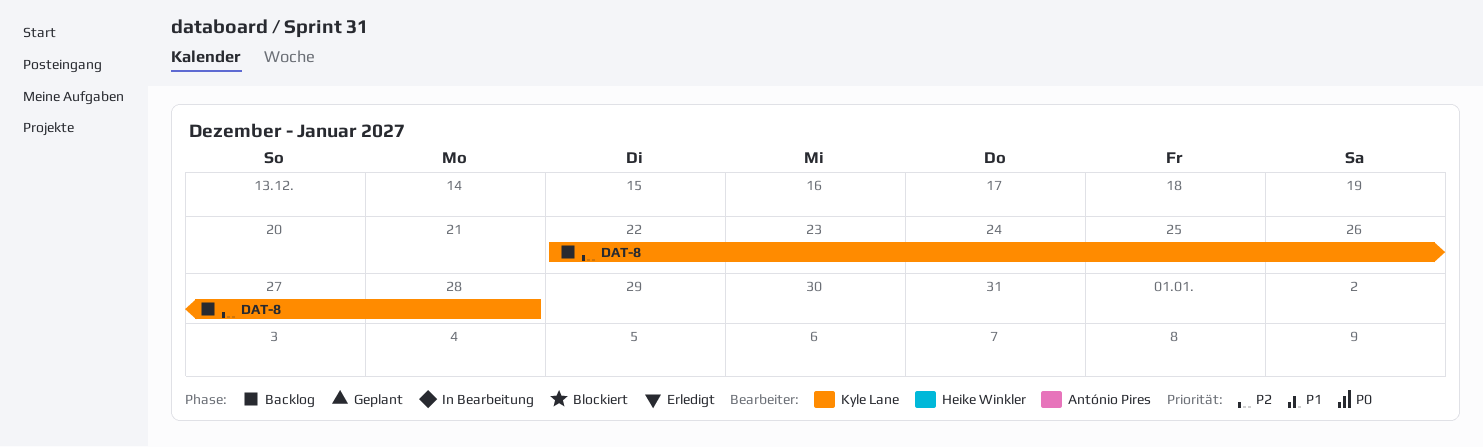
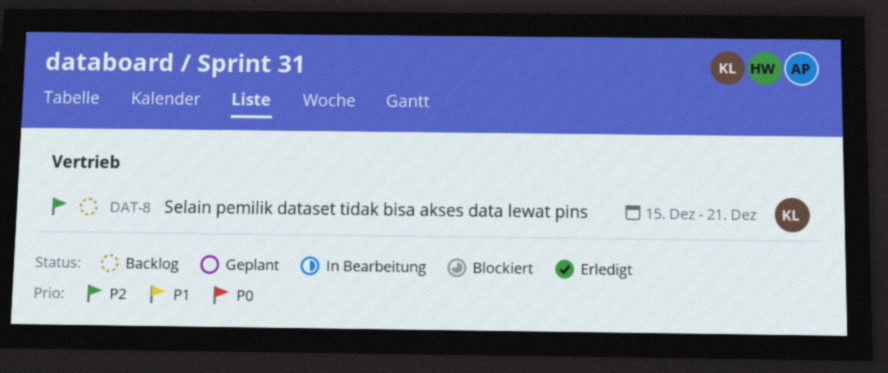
DAT-8, start: Dec 22 -> Dec 15
DAT-8, due: Dec 28 -> Dec 21

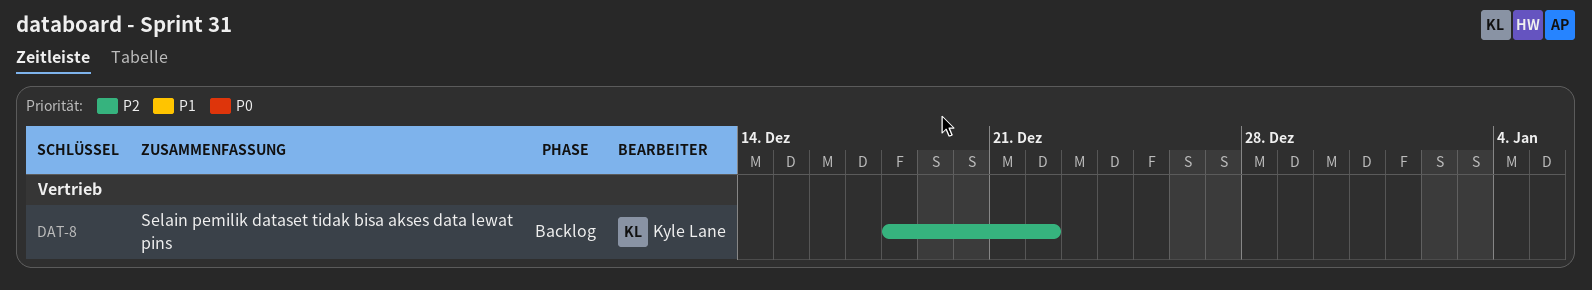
DAT-8, start: Dec 15 -> Dec 18
DAT-8, due: Dec 21 -> Dec 22

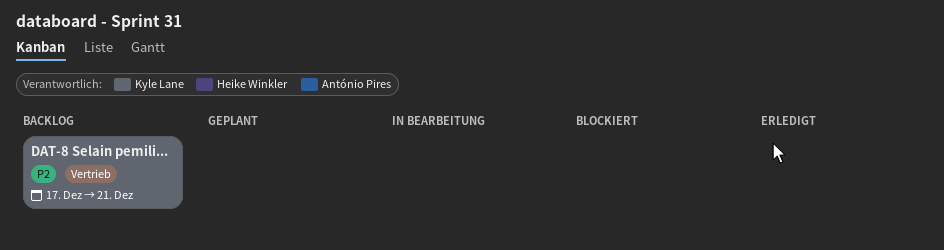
DAT-8, start: Dec 18 -> Dec 17
DAT-8, due: Dec 22 -> Dec 21

